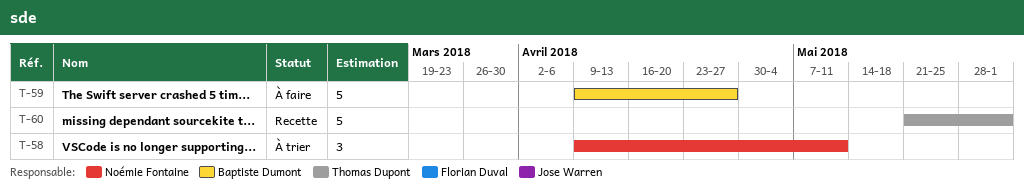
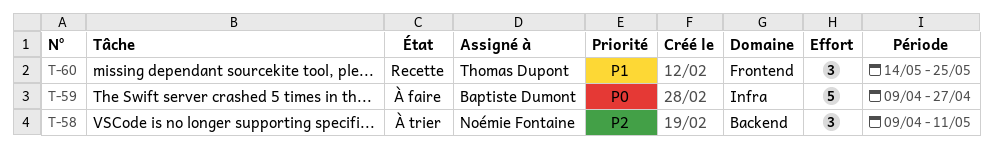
T-60, estimate: 5 -> 3
T-60, start: May 21 -> May 14
T-60, due: Jun 1 -> May 25

